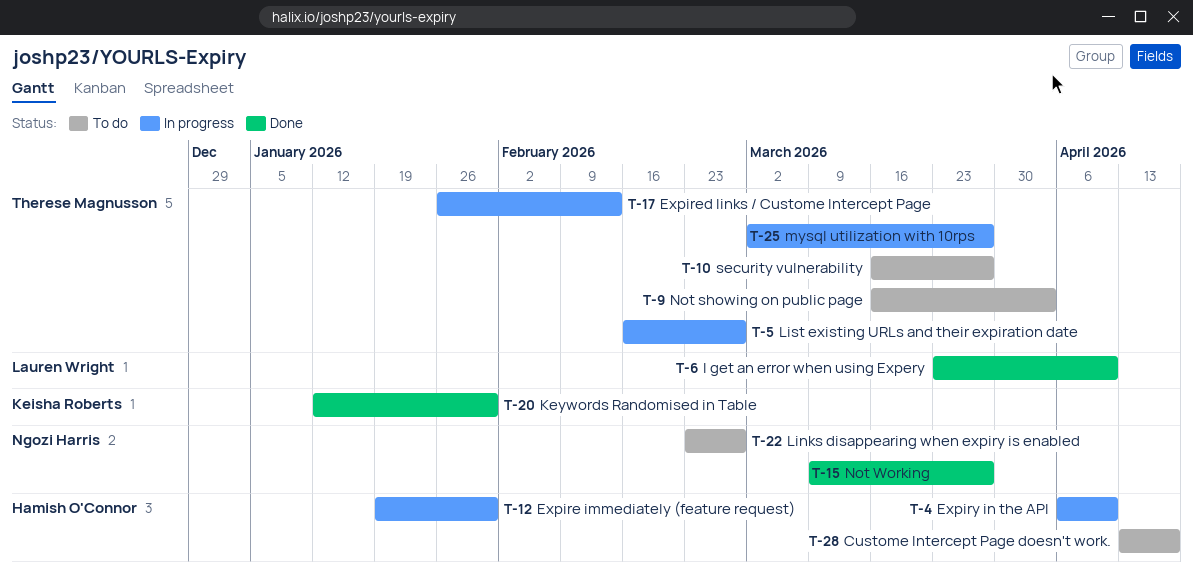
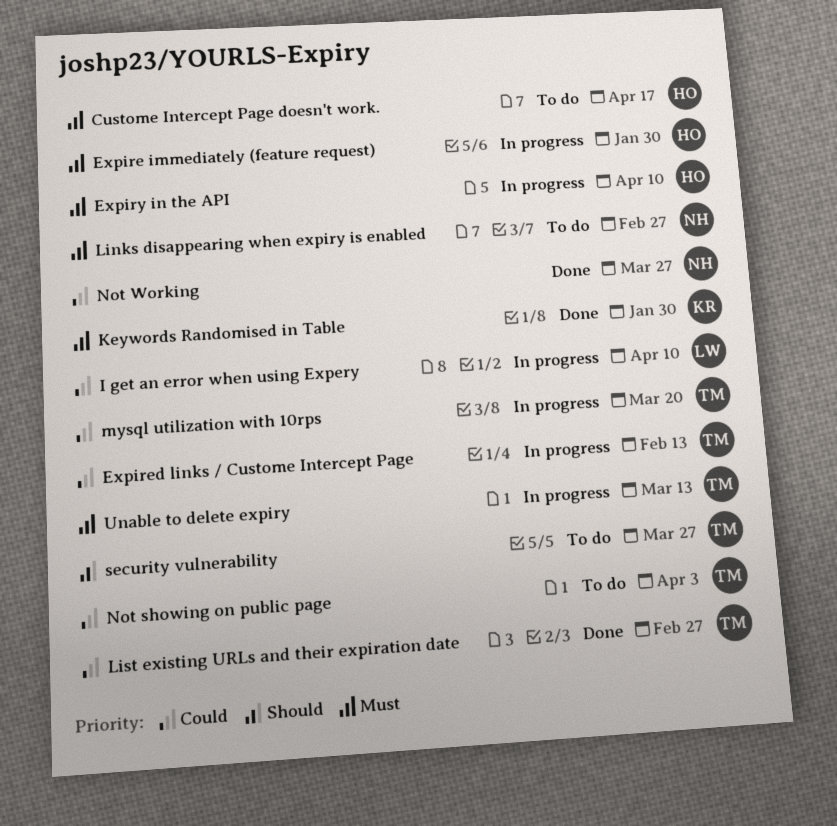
I get an error when using Expery, status: Done -> In progress
List existing URLs and their expiration date, status: In progress -> Done
mysql utilization with 10rps, due: Mar 27 -> Mar 20
Unable to delete expiry: none -> present

